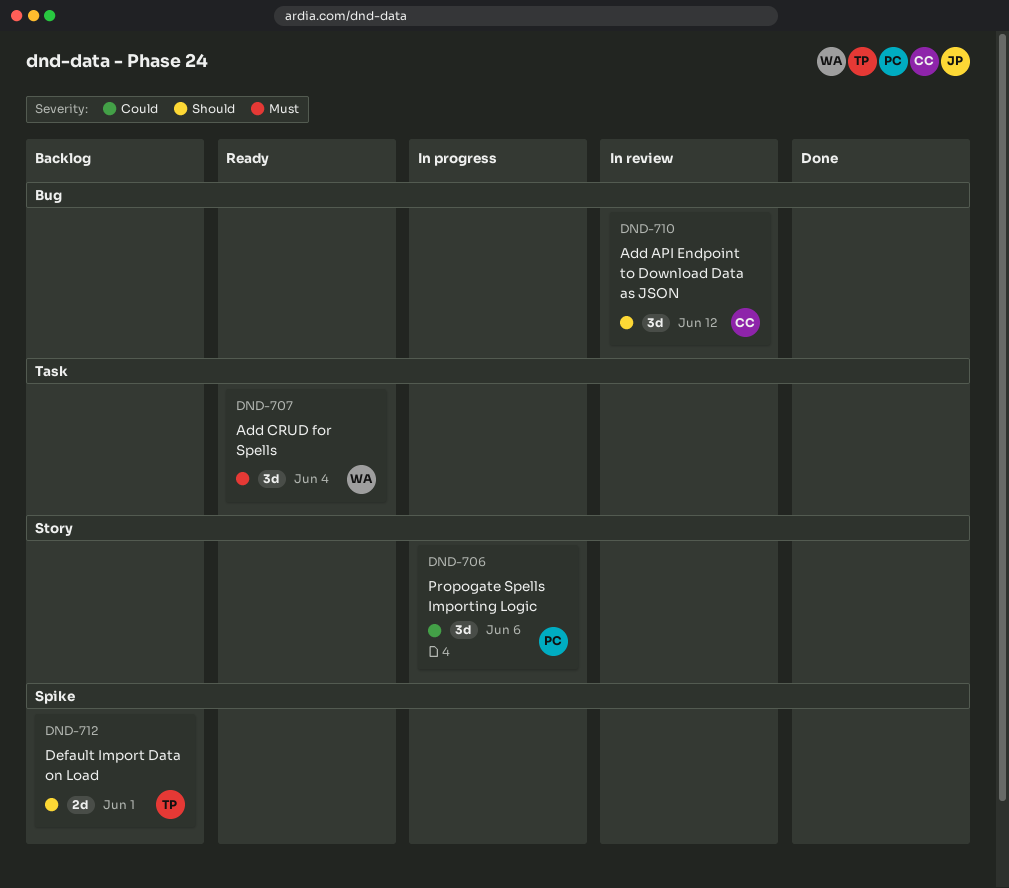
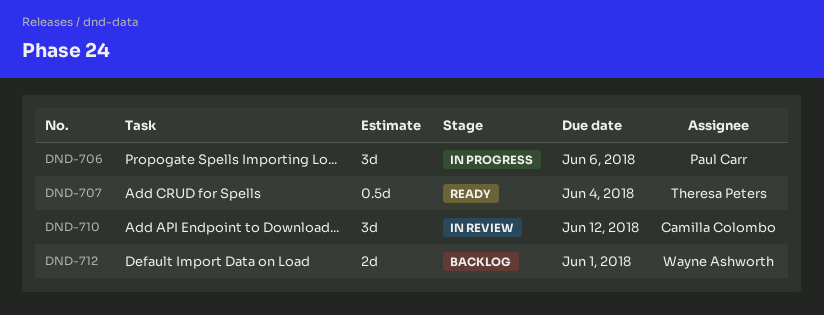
DND-707, owner: Wayne Ashworth -> Theresa Peters
DND-707, estimate: 3d -> 0.5d
DND-712, owner: Theresa Peters -> Wayne Ashworth

